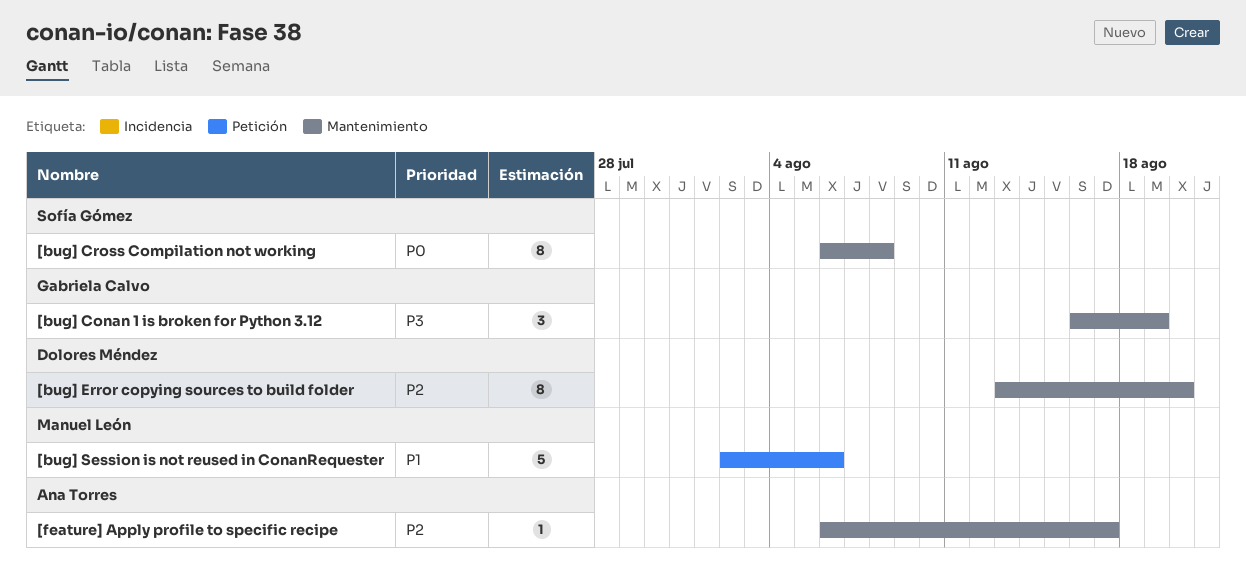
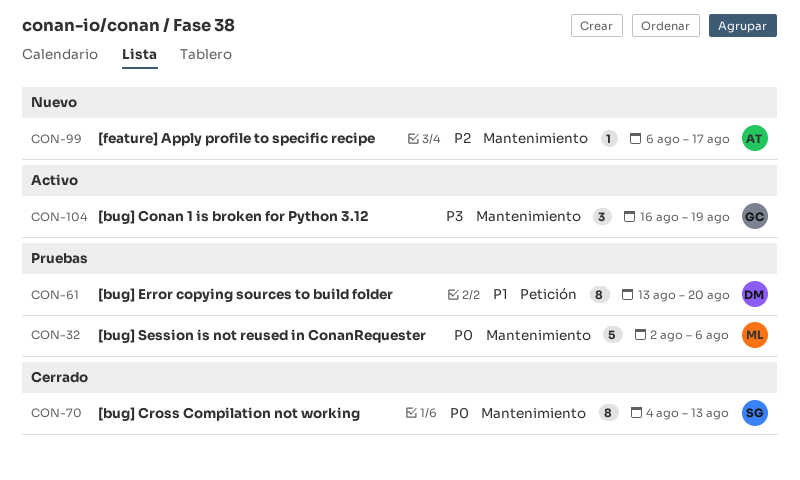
[bug] Cross Compilation not working, start: Aug 6 -> Aug 4
[bug] Cross Compilation not working, due: Aug 8 -> Aug 13
[bug] Error copying sources to build folder, priority: P2 -> P1
[bug] Error copying sources to build folder, label: Mantenimiento -> Petición
[bug] Session is not reused in ConanRequester, priority: P1 -> P0
[bug] Session is not reused in ConanRequester, label: Petición -> Mantenimiento

